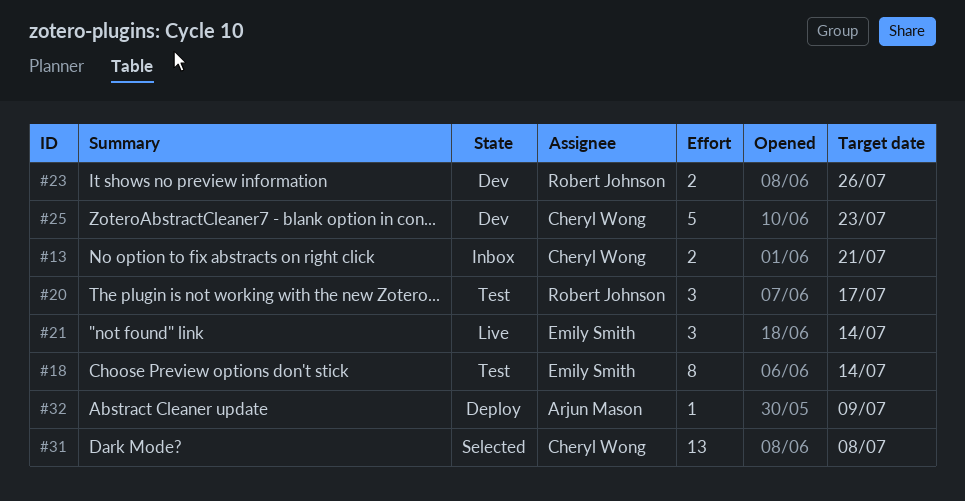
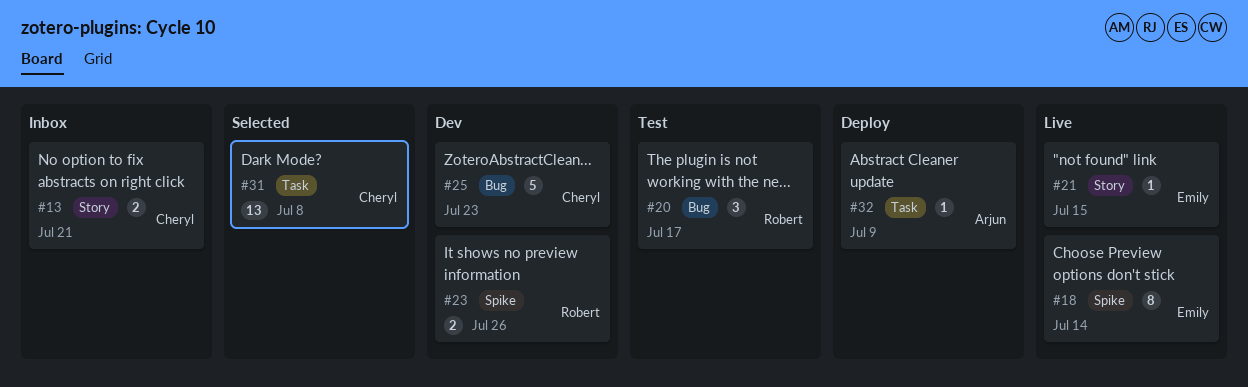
#18, status: Test -> Live
#21, estimate: 3 -> 1
#21, due: Jul 14 -> Jul 15

